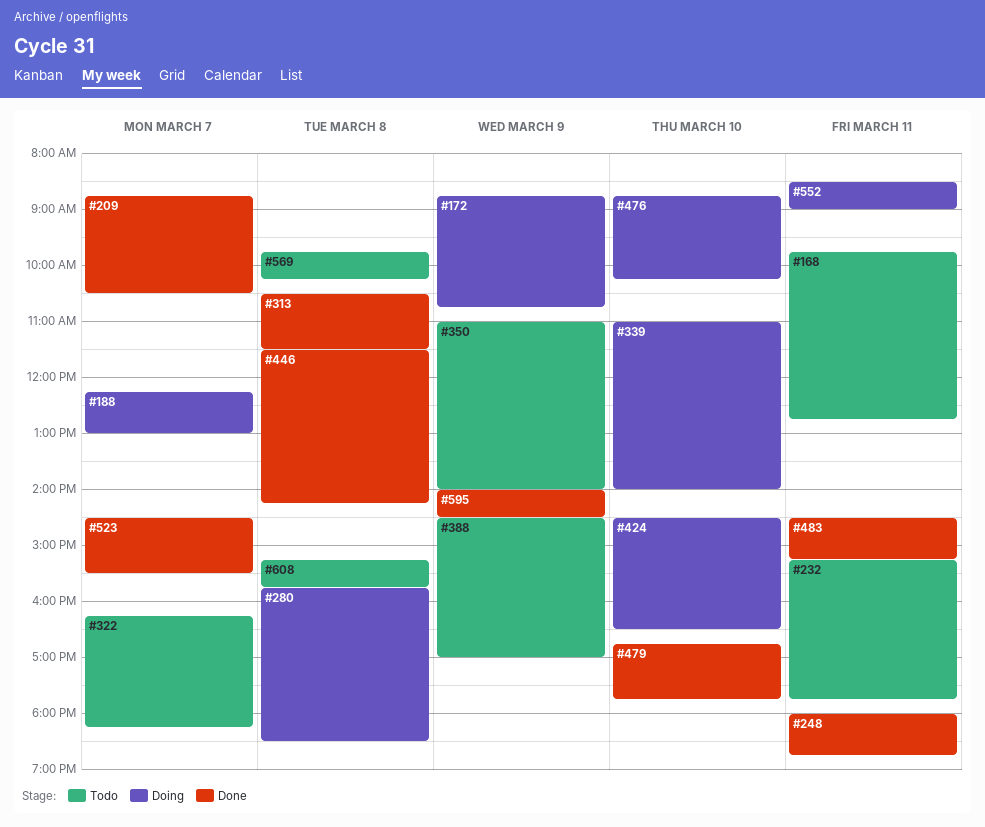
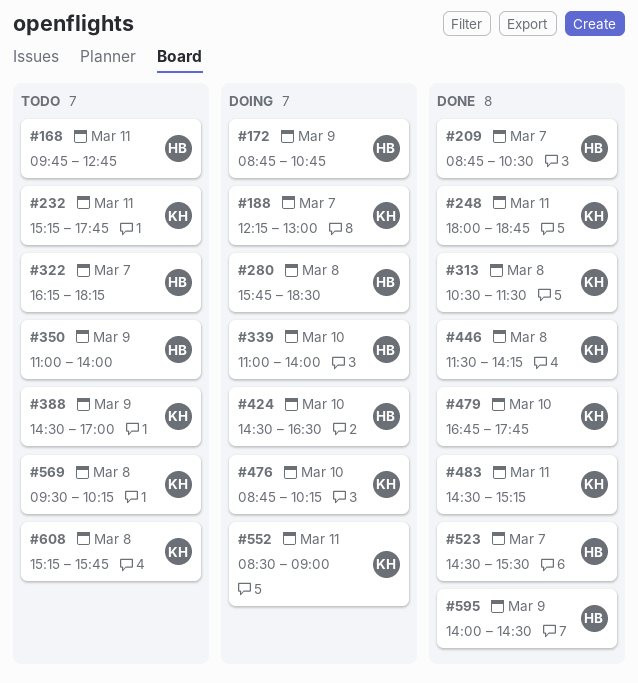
#569, begins: 09:45 -> 09:30

